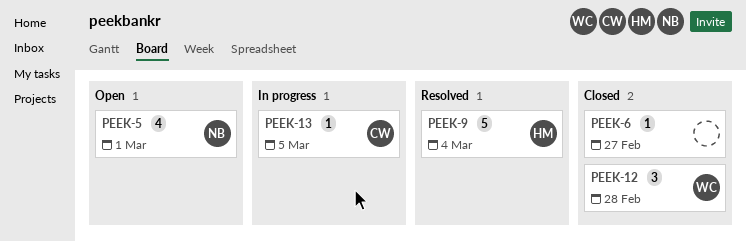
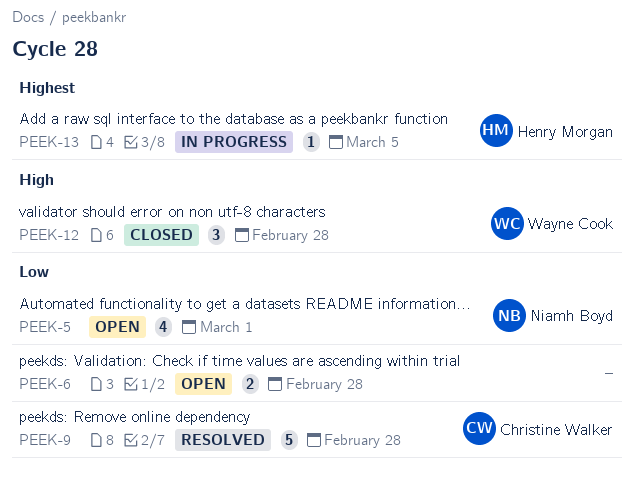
PEEK-6, status: Closed -> Open
PEEK-6, estimate: 1 -> 2
PEEK-6, due: Feb 27 -> Feb 28
PEEK-9, owner: Henry Morgan -> Christine Walker
PEEK-9, due: Mar 4 -> Feb 28
PEEK-13, owner: Christine Walker -> Henry Morgan

